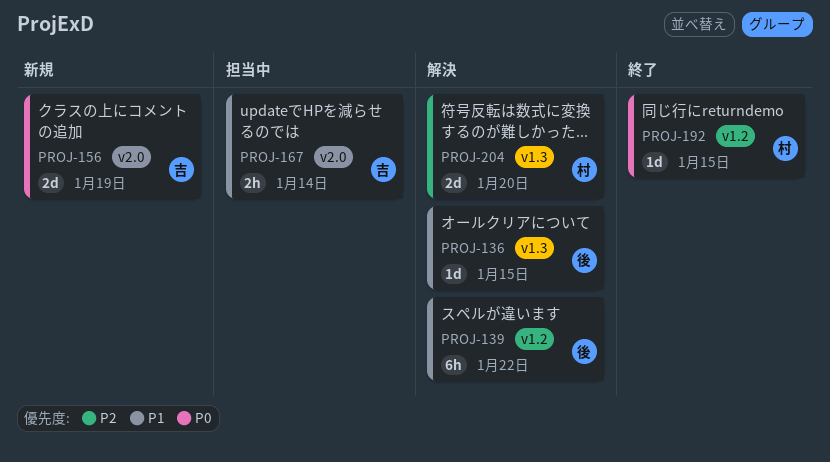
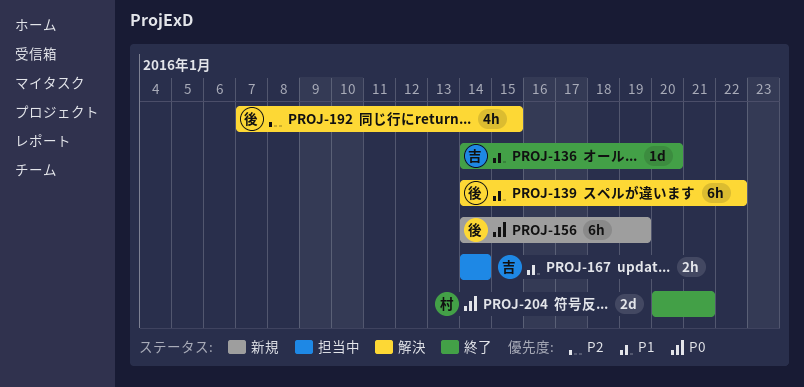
PROJ-136, status: 解決 -> 終了
PROJ-136, owner: 後 -> 吉
PROJ-136, due: Jan 15 -> Jan 20
PROJ-156, owner: 吉 -> 後
PROJ-156, estimate: 2d -> 6h
PROJ-192, status: 終了 -> 解決
PROJ-192, owner: 村 -> 後
PROJ-192, priority: P0 -> P2
PROJ-192, estimate: 1d -> 4h
PROJ-204, status: 解決 -> 終了
PROJ-204, priority: P2 -> P0
PROJ-204, due: Jan 20 -> Jan 21

